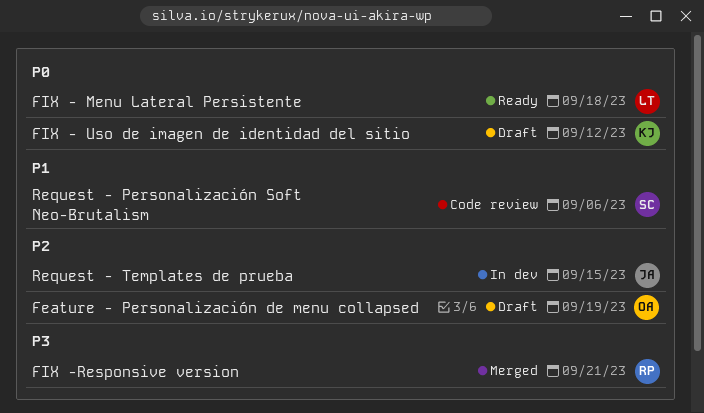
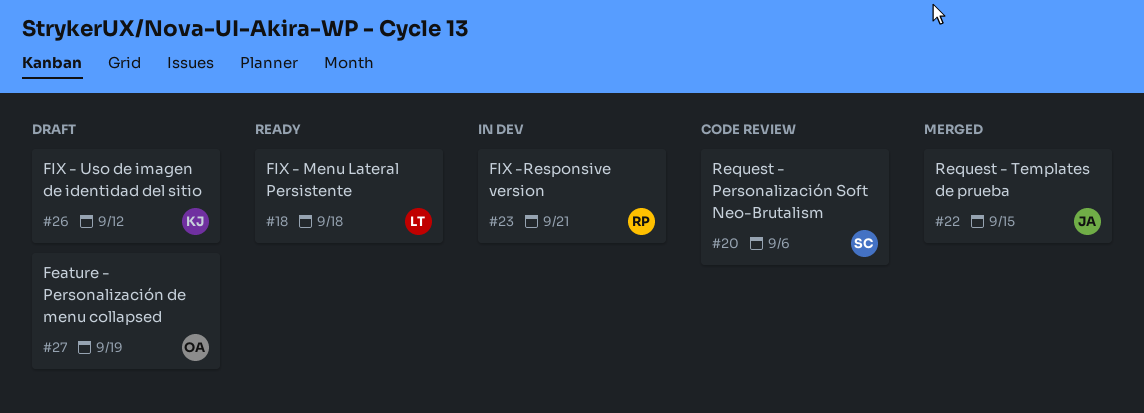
FIX -Responsive version, status: Merged -> In dev
Request - Templates de prueba, status: In dev -> Merged

